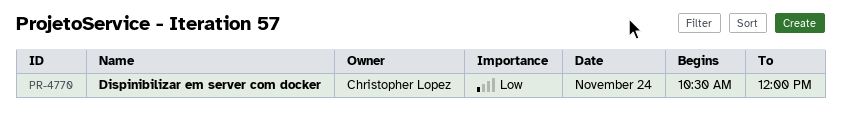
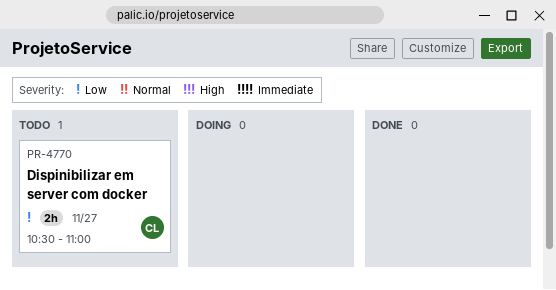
PR-4770, day: Nov 24 -> Nov 27
PR-4770, ends: 12:00 -> 11:00

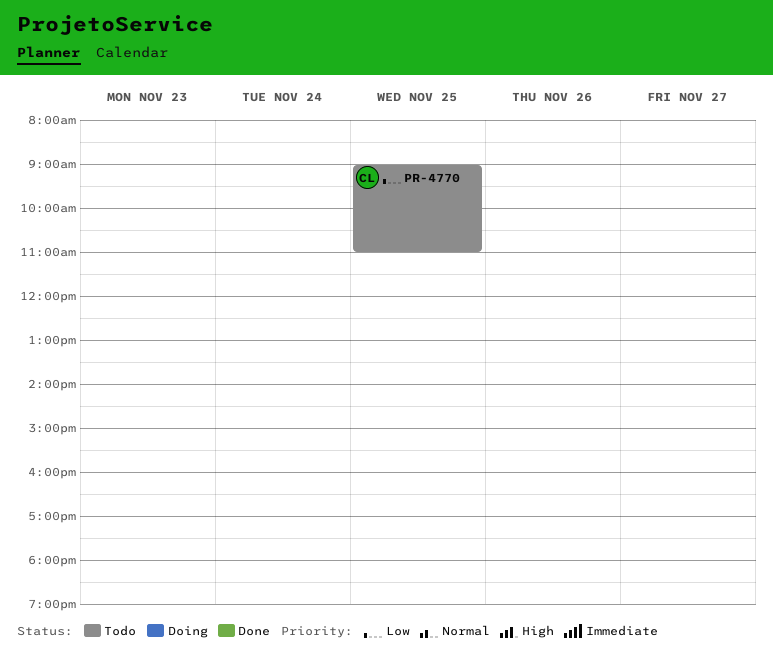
PR-4770, day: Nov 27 -> Nov 25
PR-4770, begins: 10:30 -> 09:00

